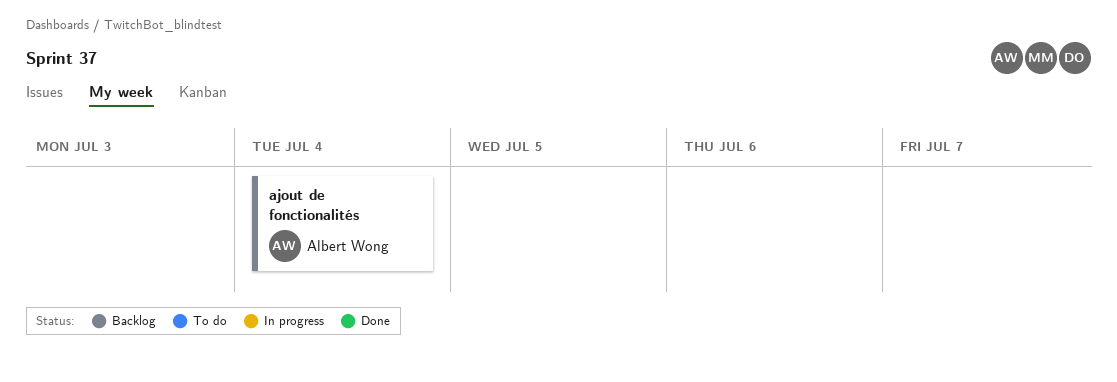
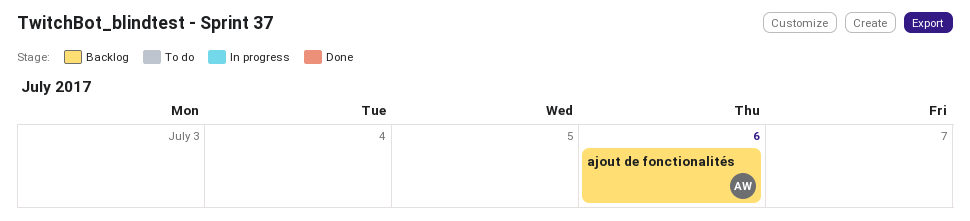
ajout de fonctionalités, due: Jul 4 -> Jul 6

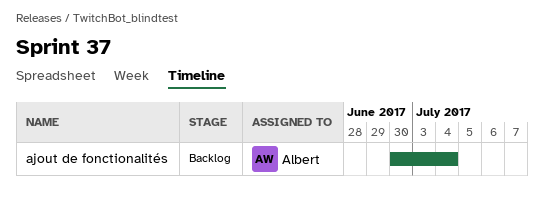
ajout de fonctionalités, due: Jul 6 -> Jul 4

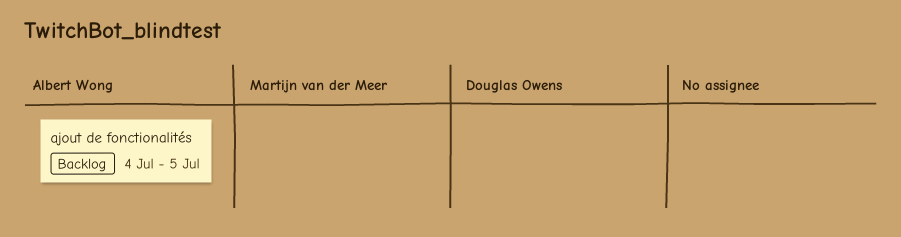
ajout de fonctionalités, start: Jun 30 -> Jul 4
ajout de fonctionalités, due: Jul 4 -> Jul 5

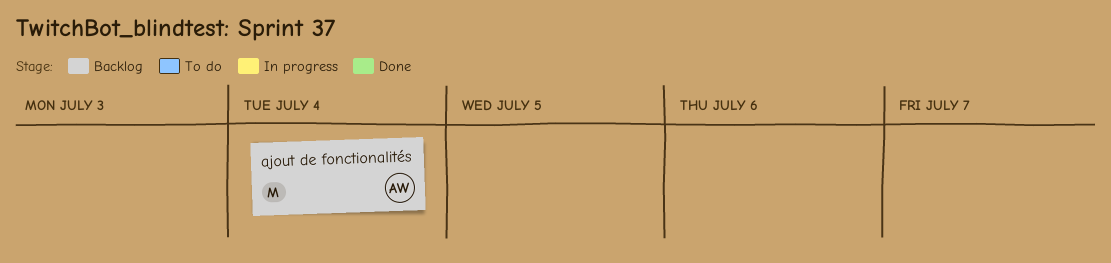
ajout de fonctionalités, due: Jul 5 -> Jul 4

